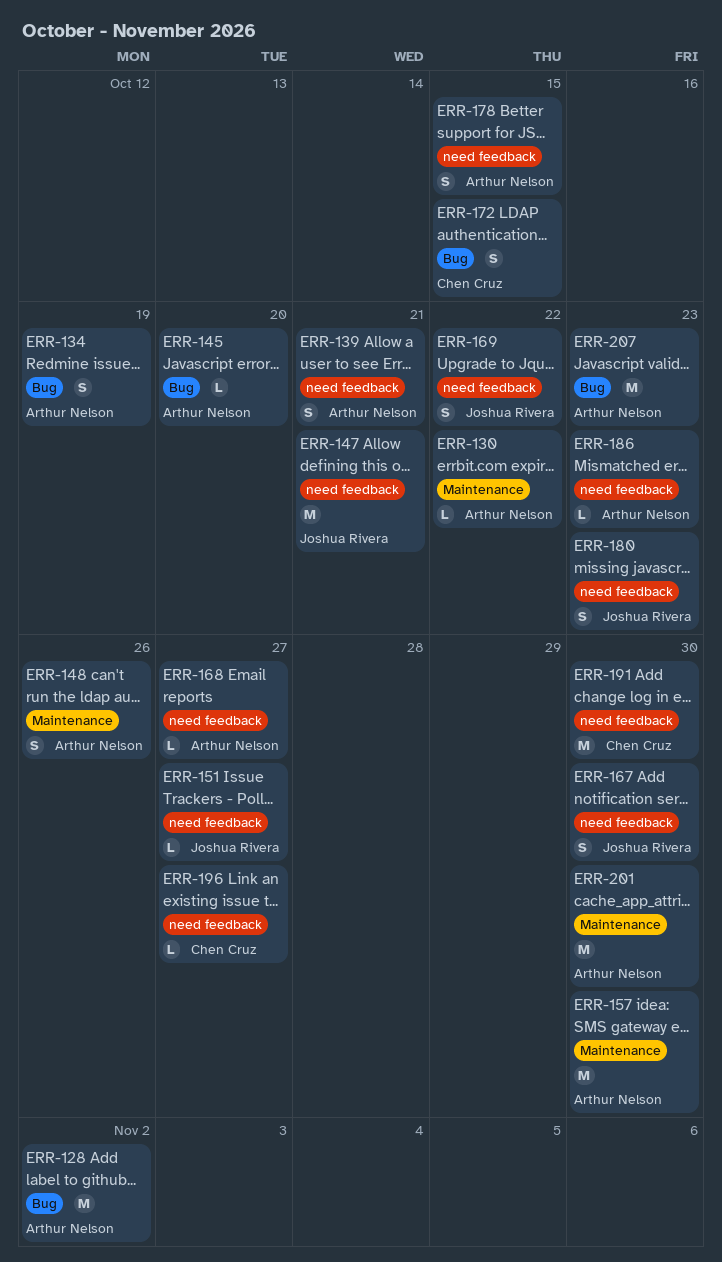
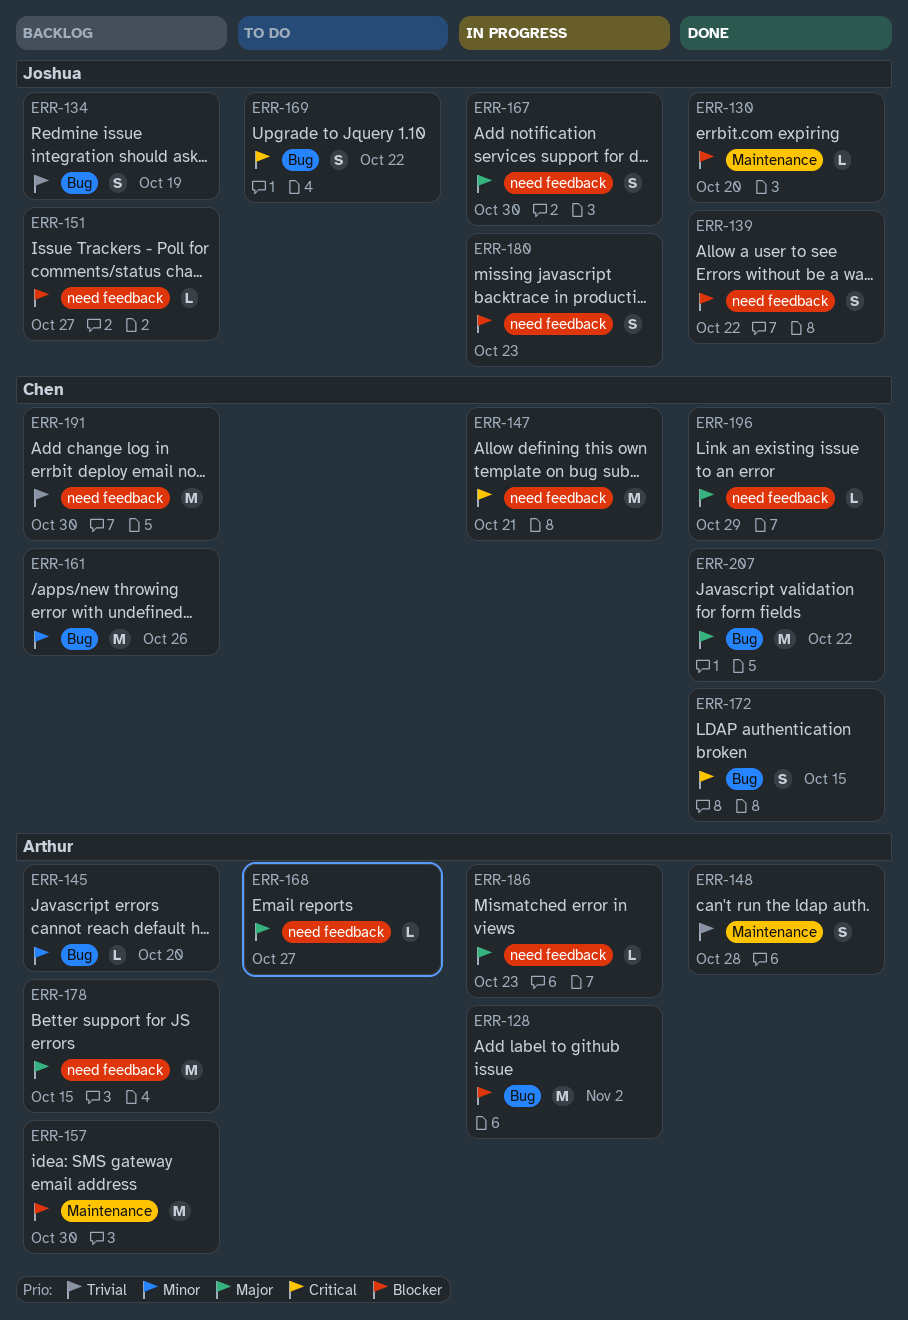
ERR-130, owner: Arthur Nelson -> Joshua Rivera
ERR-130, due: Oct 22 -> Oct 20
ERR-134, owner: Arthur Nelson -> Joshua Rivera
ERR-139, owner: Arthur Nelson -> Joshua Rivera
ERR-139, due: Oct 21 -> Oct 22
ERR-147, owner: Joshua Rivera -> Chen Cruz
ERR-148, due: Oct 26 -> Oct 28
ERR-161: none -> present
ERR-169, label: need feedback -> Bug
ERR-178, estimate: S -> M
ERR-196, due: Oct 27 -> Oct 29
ERR-201: present -> none
ERR-207, owner: Arthur Nelson -> Chen Cruz
ERR-207, due: Oct 23 -> Oct 22

